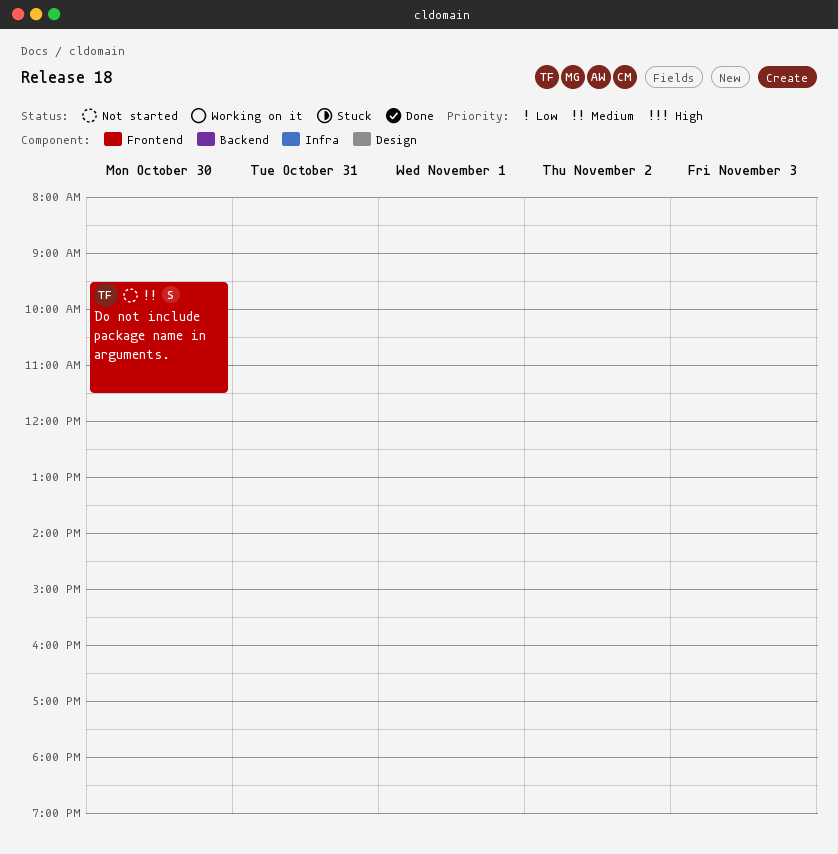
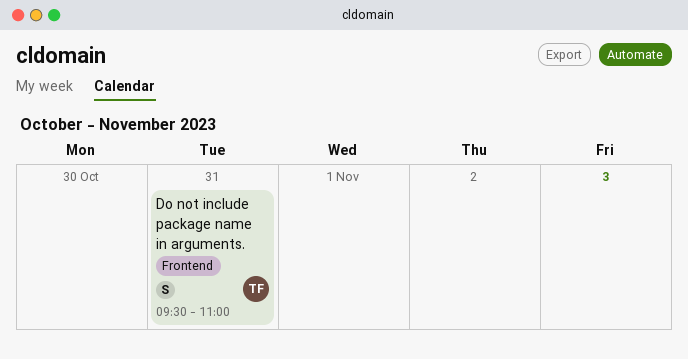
Do not include package name in arguments., day: Oct 30 -> Oct 31
Do not include package name in arguments., ends: 11:30 -> 11:00

